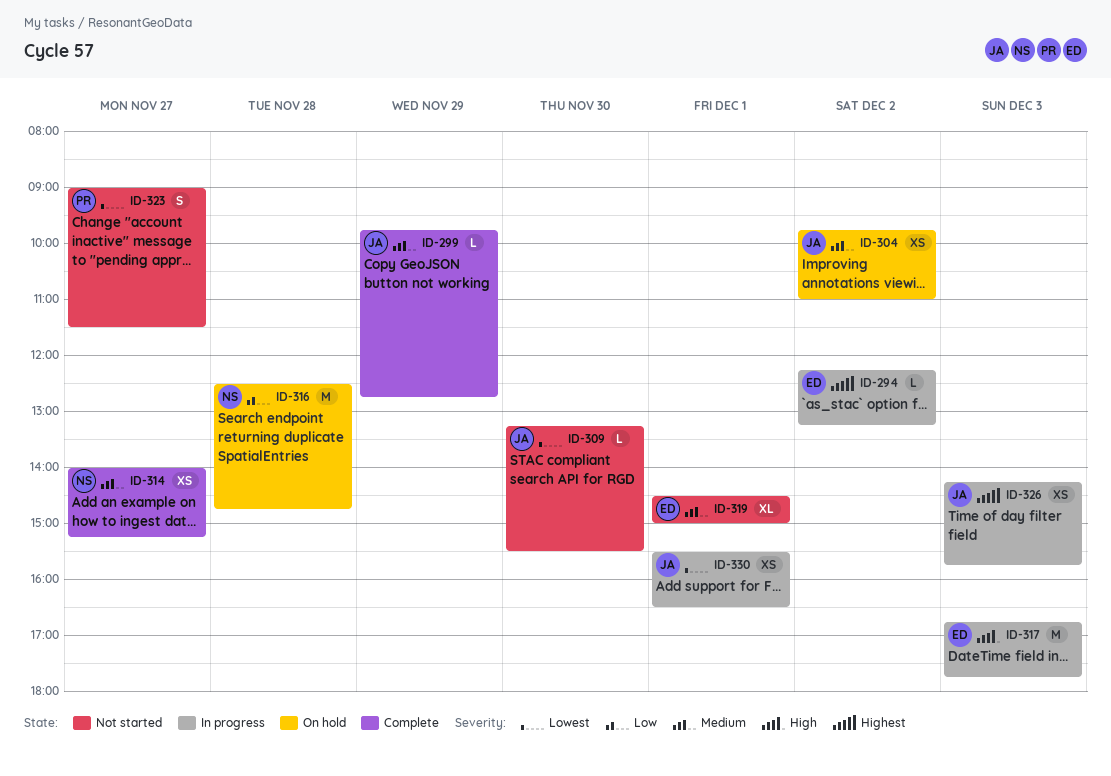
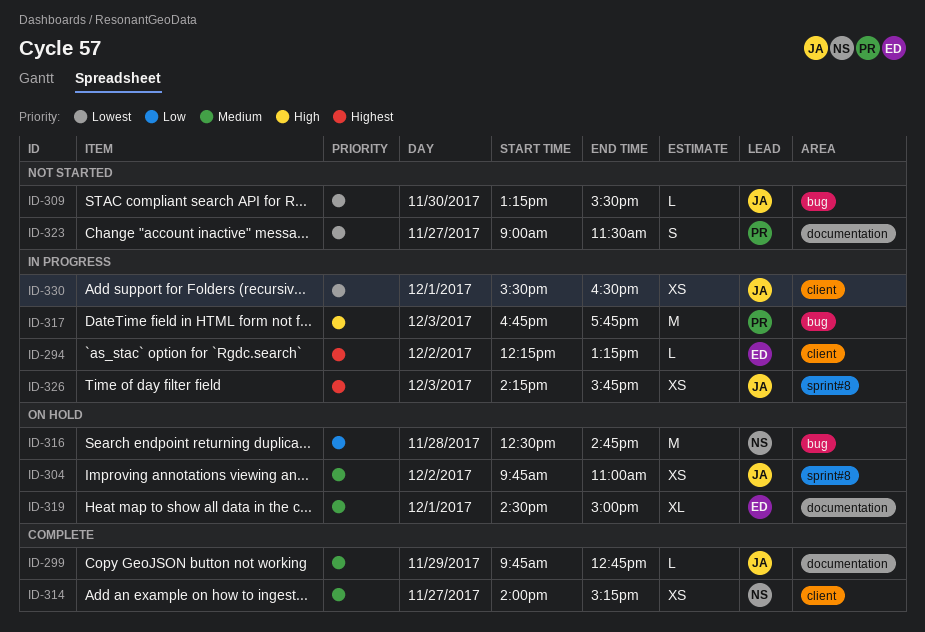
ID-317, owner: ED -> PR
ID-319, status: Not started -> On hold

